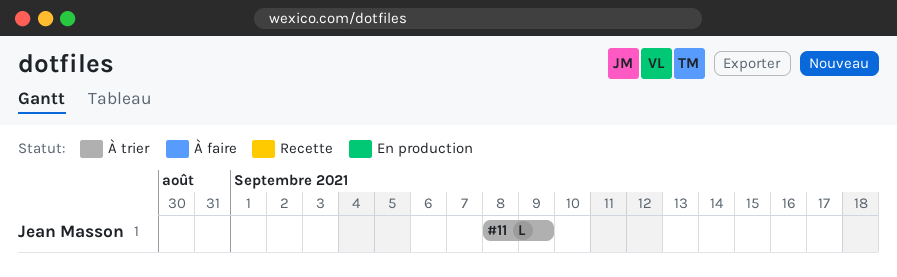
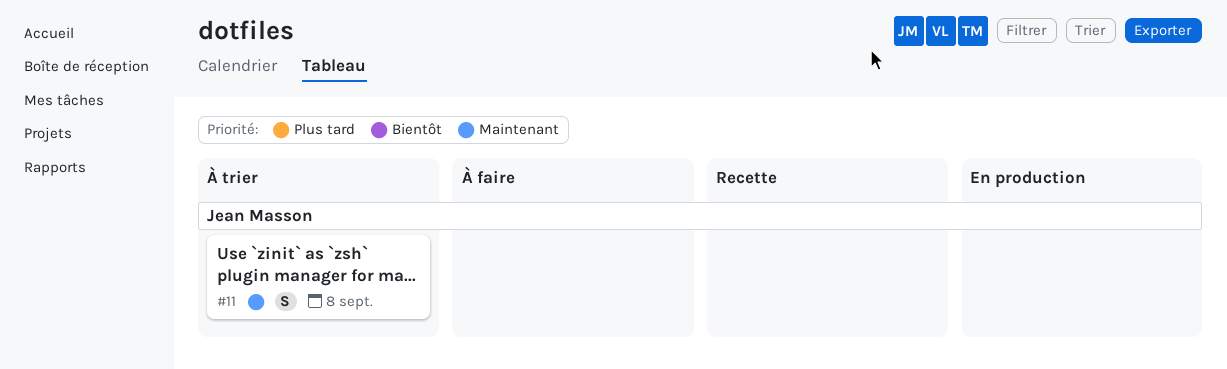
#11, estimate: L -> S
#11, due: Sep 9 -> Sep 8

